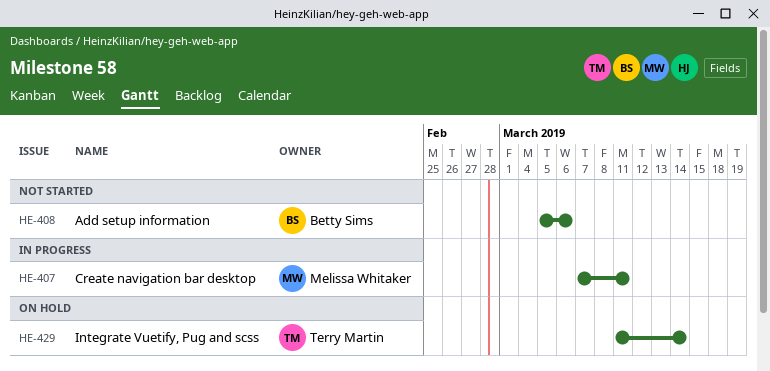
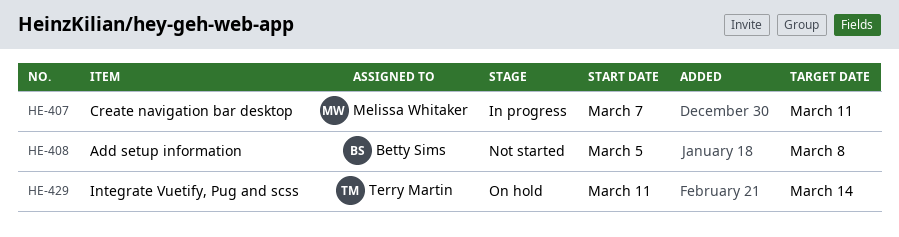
HE-408, due: Mar 6 -> Mar 8

